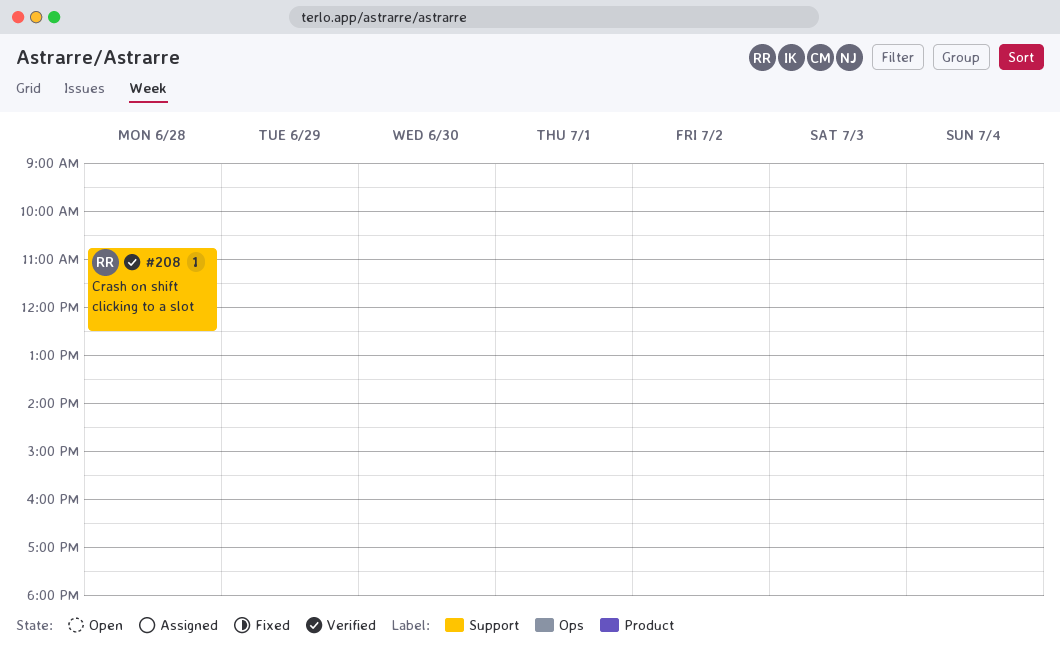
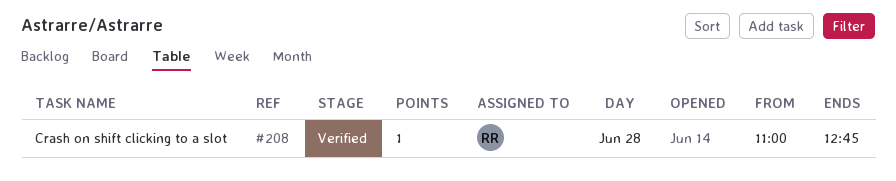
#208, begins: 10:45 -> 11:00
#208, ends: 12:30 -> 12:45

